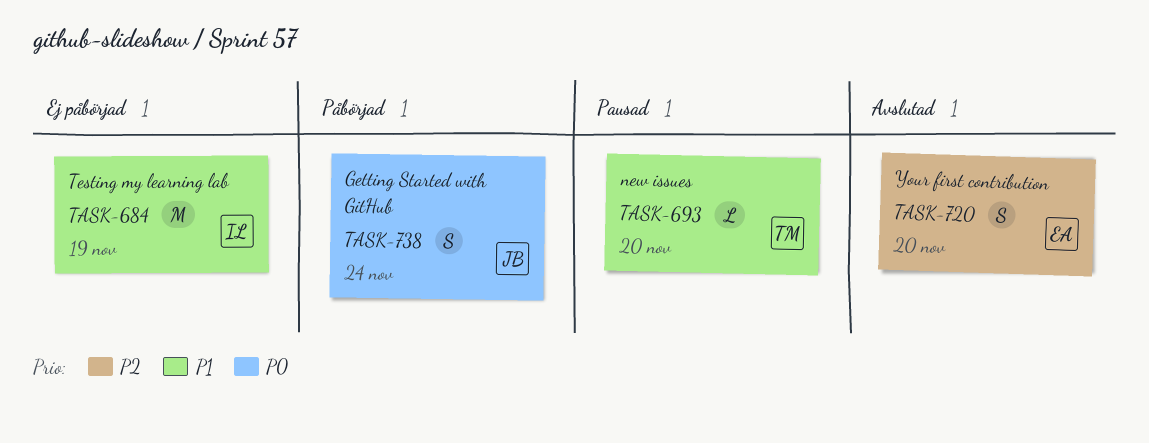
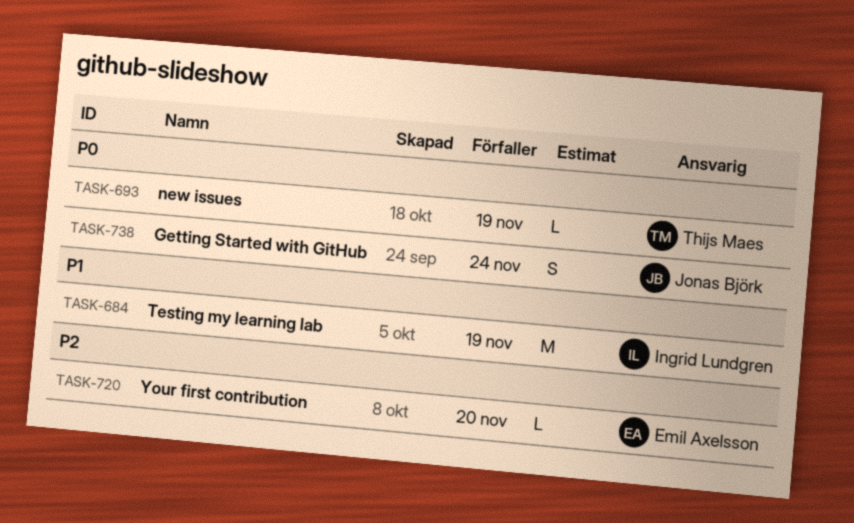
TASK-693, priority: P1 -> P0
TASK-693, due: Nov 20 -> Nov 19
TASK-720, estimate: S -> L

